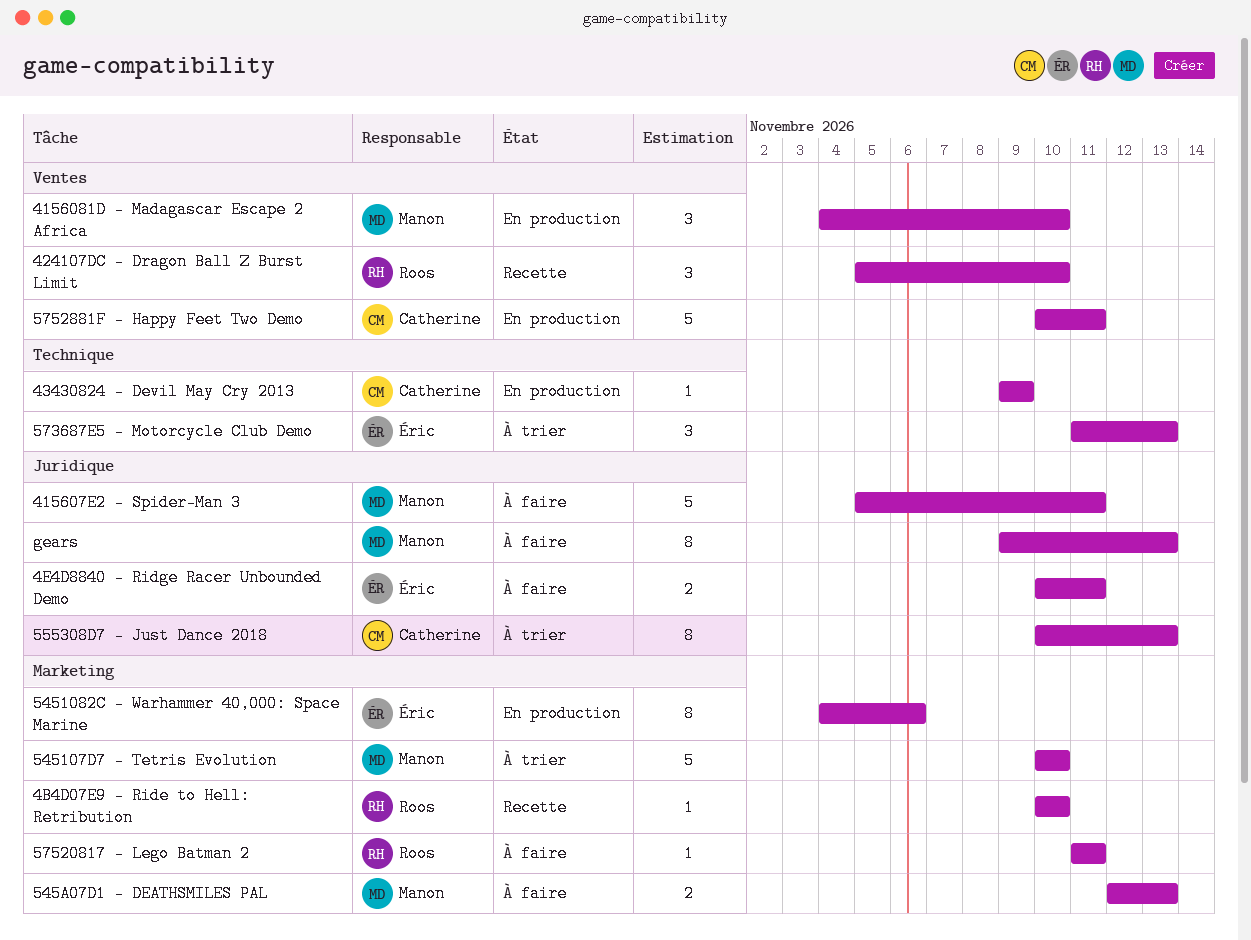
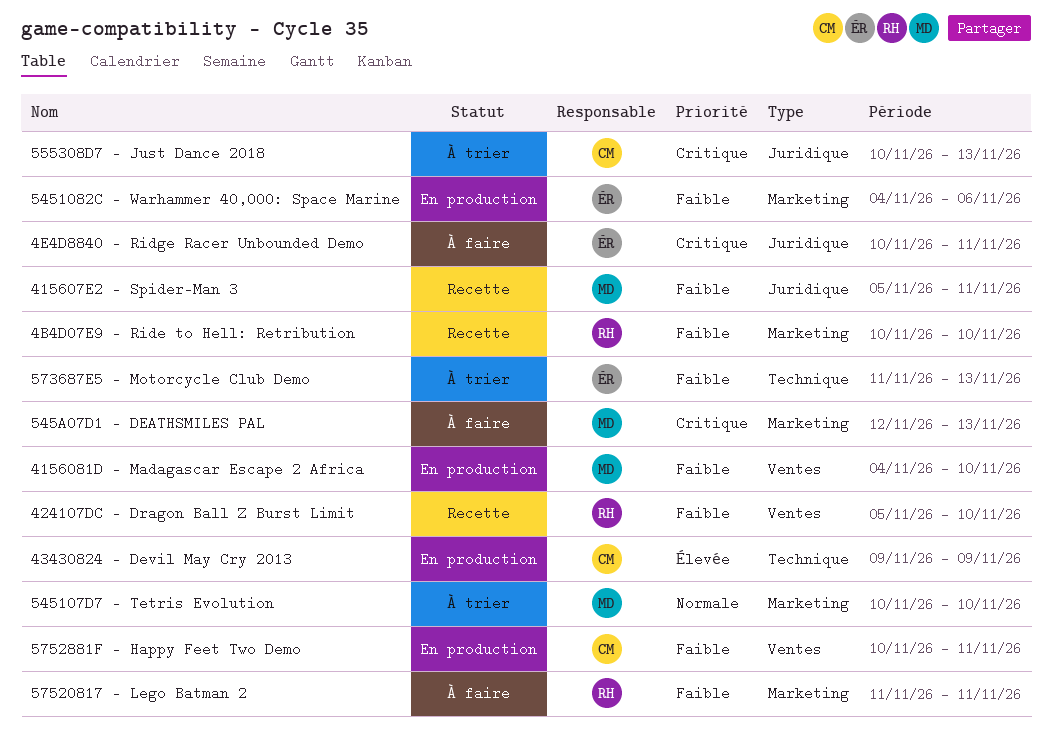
415607E2 - Spider-Man 3, status: À faire -> Recette
gears: present -> none

